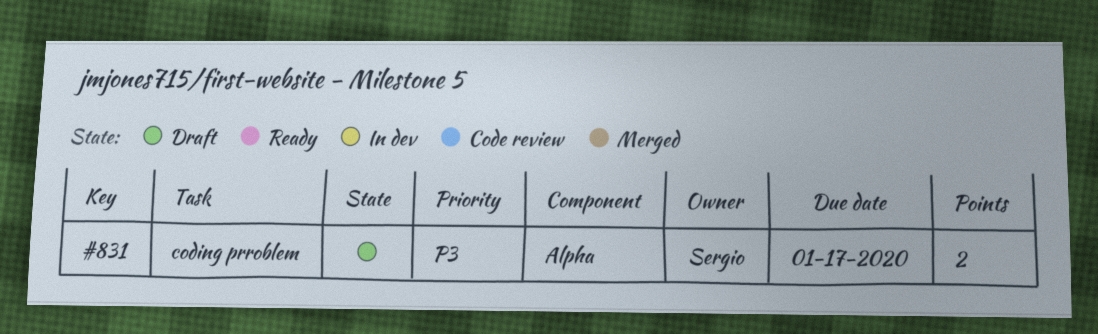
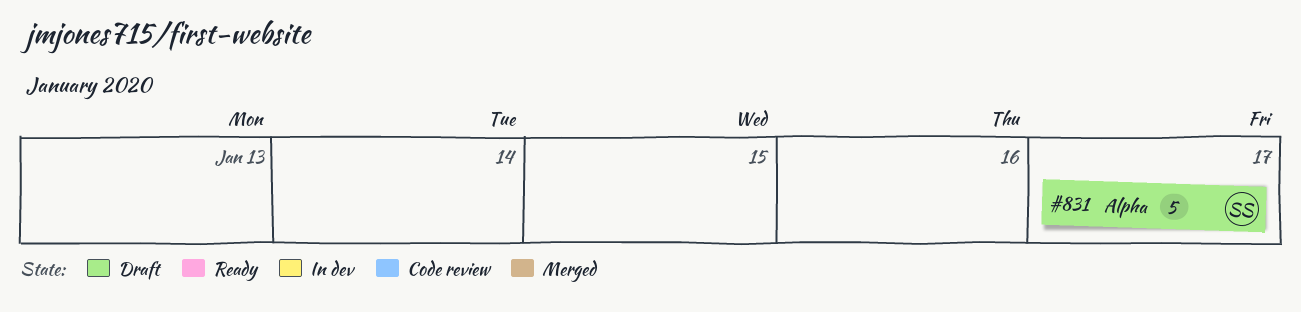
#831, estimate: 2 -> 5

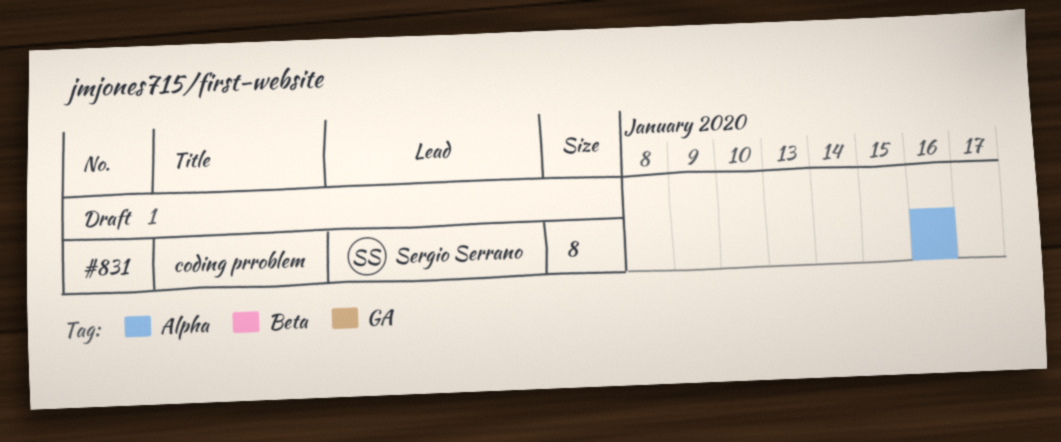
#831, estimate: 5 -> 8
#831, due: Jan 17 -> Jan 16

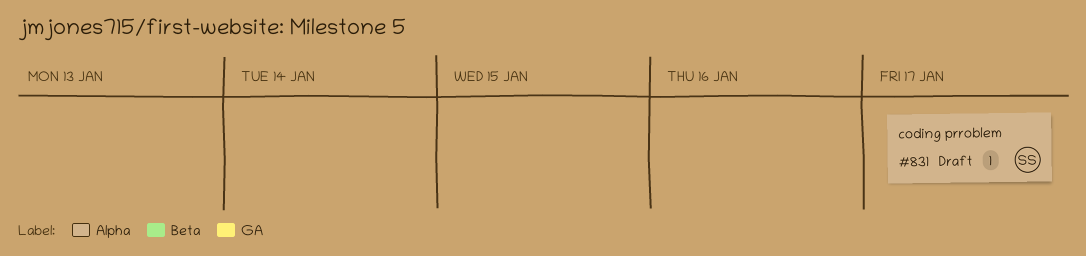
#831, estimate: 8 -> 1
#831, due: Jan 16 -> Jan 17

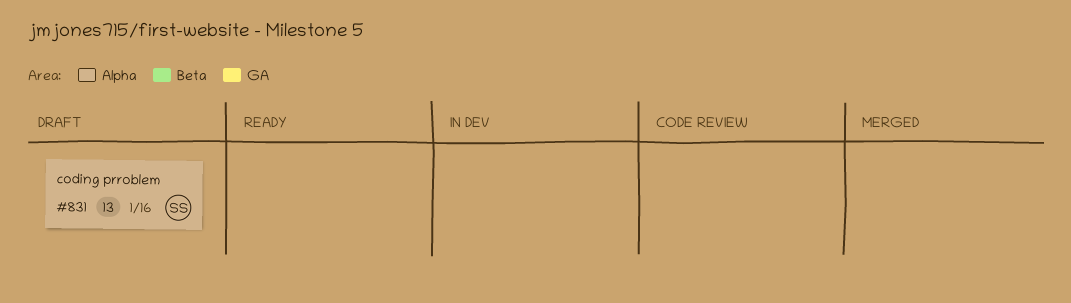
#831, estimate: 1 -> 13
#831, due: Jan 17 -> Jan 16

